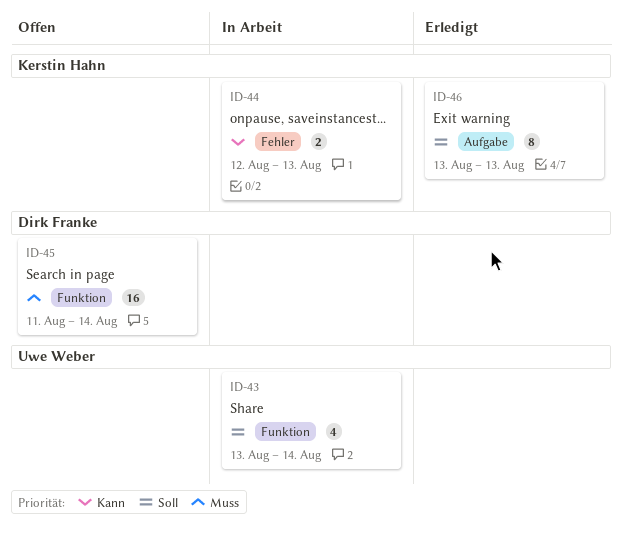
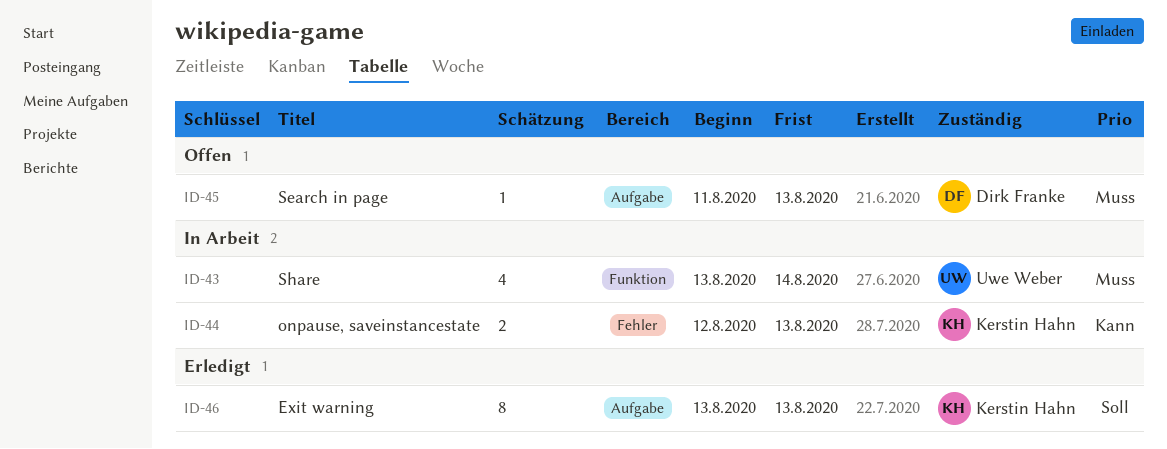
ID-43, priority: Soll -> Muss
ID-45, label: Funktion -> Aufgabe
ID-45, estimate: 16 -> 1
ID-45, due: Aug 14 -> Aug 13

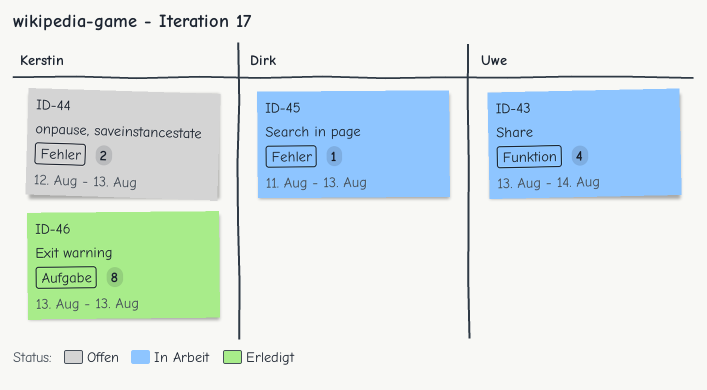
ID-44, status: In Arbeit -> Offen
ID-45, status: Offen -> In Arbeit
ID-45, label: Aufgabe -> Fehler

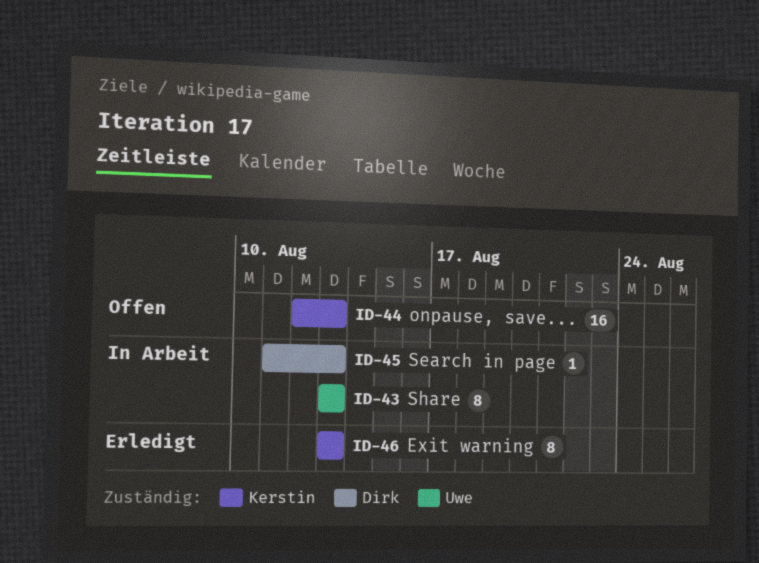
ID-43, estimate: 4 -> 8
ID-43, due: Aug 14 -> Aug 13
ID-44, estimate: 2 -> 16

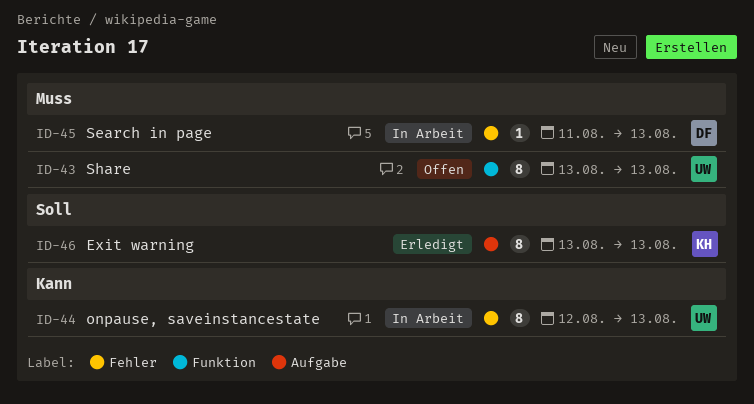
ID-43, status: In Arbeit -> Offen
ID-44, status: Offen -> In Arbeit
ID-44, owner: Kerstin -> Uwe
ID-44, estimate: 16 -> 8

